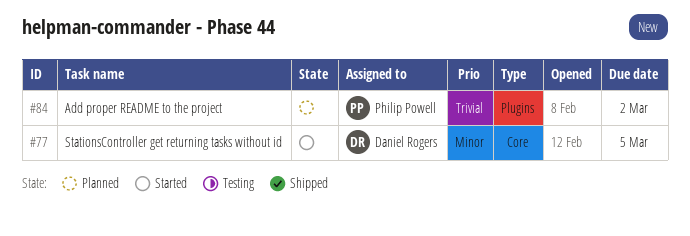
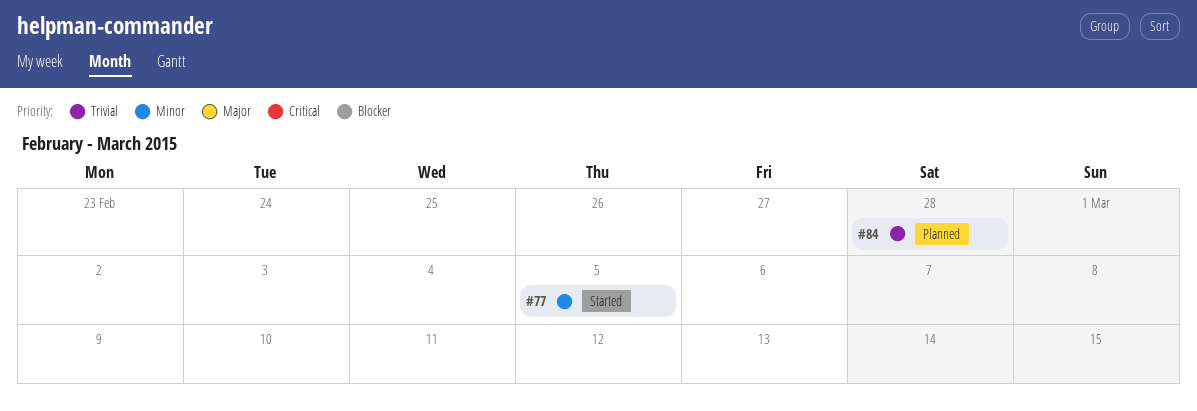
#84, due: Mar 2 -> Feb 28

